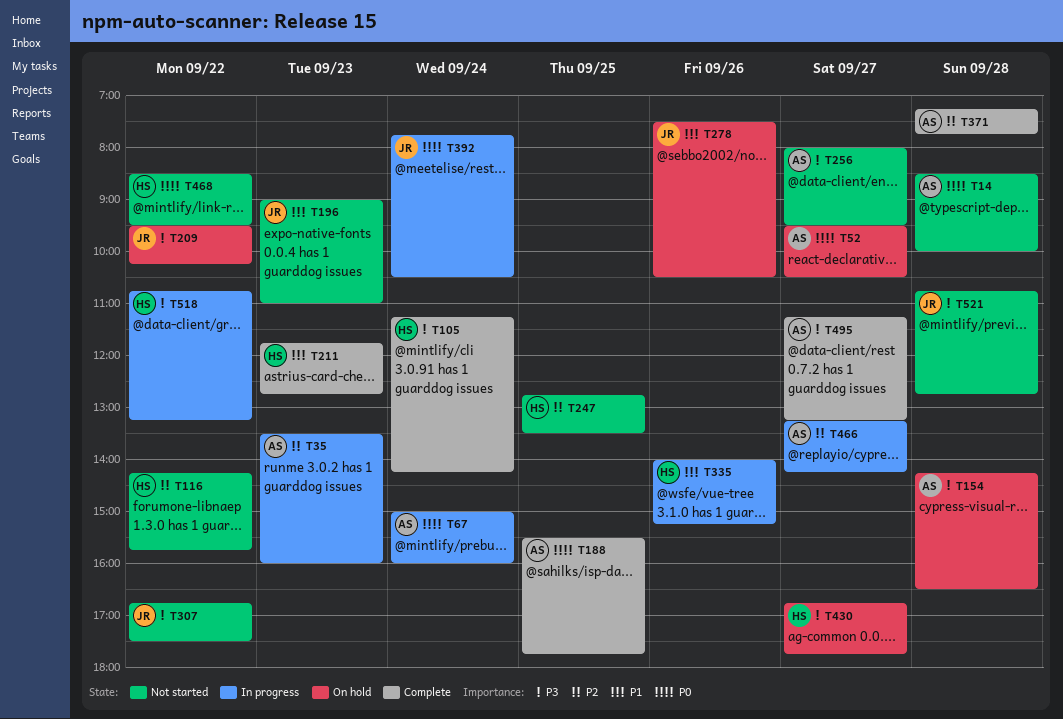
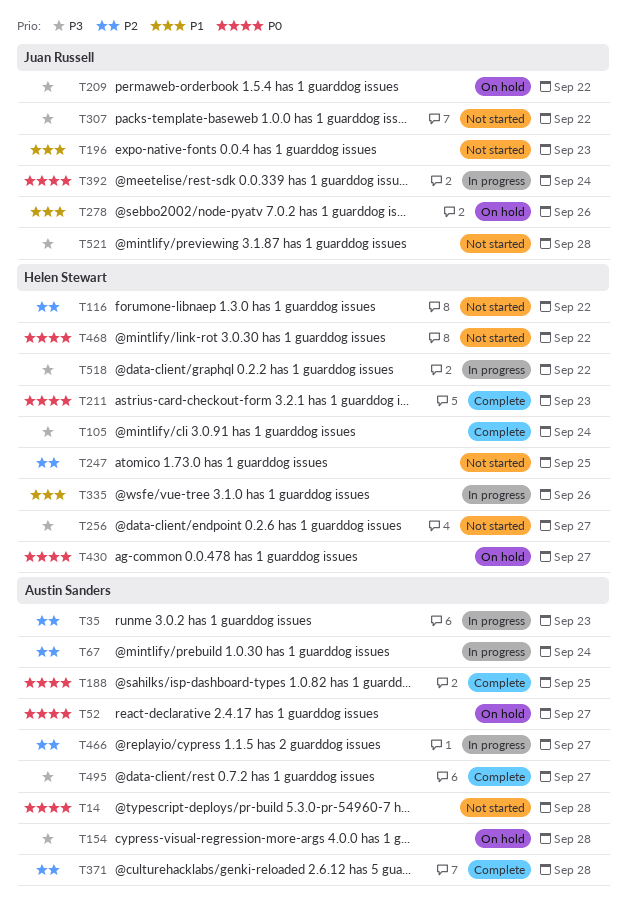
T67, priority: P0 -> P2
T211, priority: P1 -> P0
T256, owner: Austin Sanders -> Helen Stewart
T430, priority: P3 -> P0

